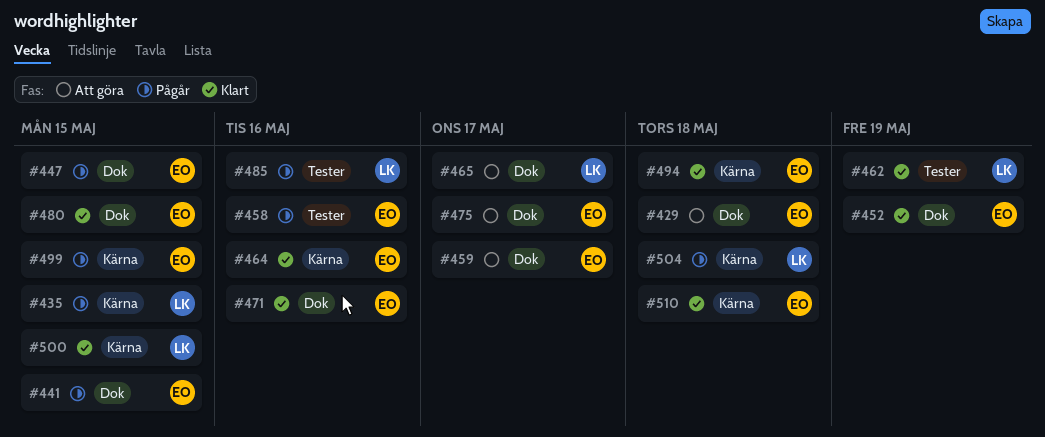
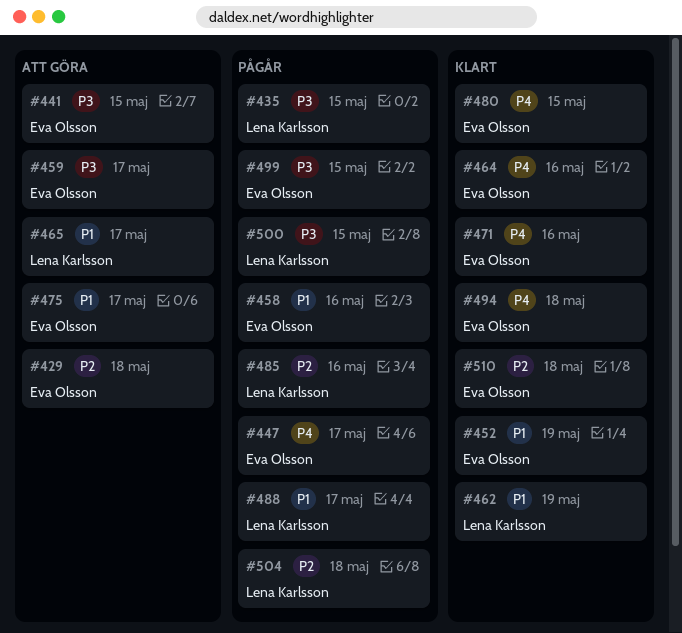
#441, status: Pågår -> Att göra
#447, due: May 15 -> May 17
#488: none -> present
#500, status: Klart -> Pågår

